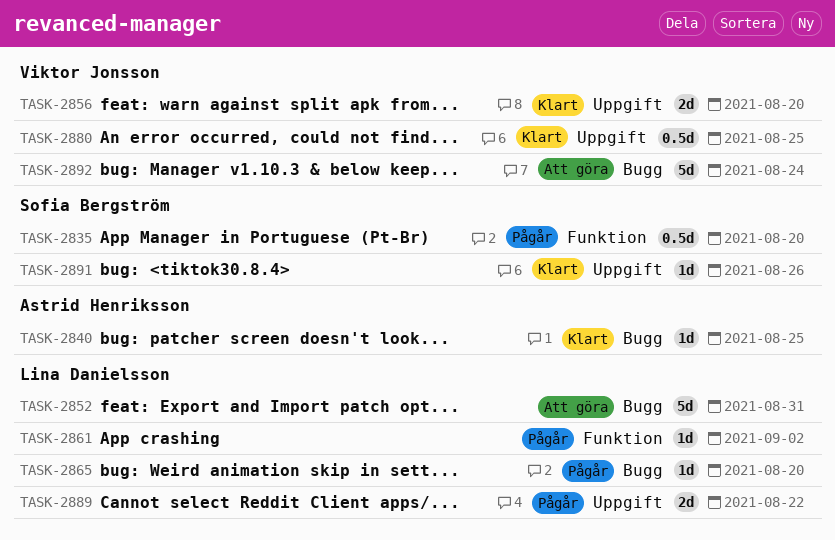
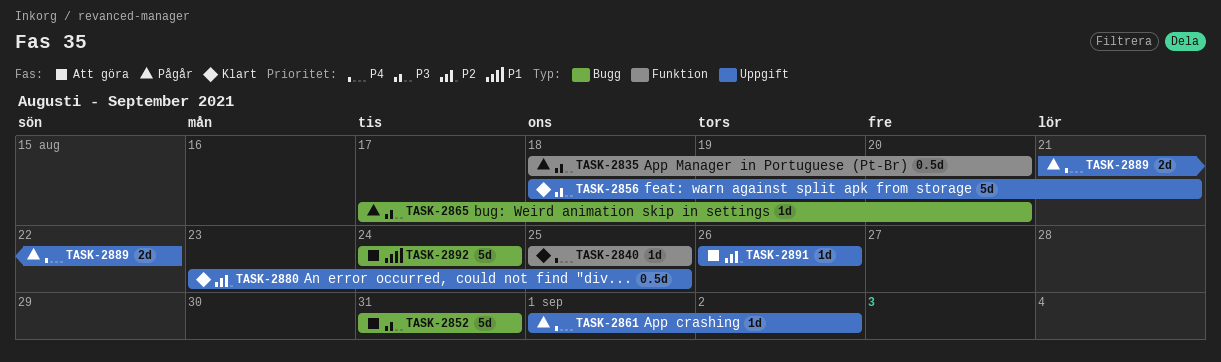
TASK-2840, label: Bugg -> Funktion
TASK-2856, estimate: 2d -> 5d
TASK-2856, due: Aug 20 -> Aug 21
TASK-2861, label: Funktion -> Uppgift
TASK-2891, status: Klart -> Att göra

